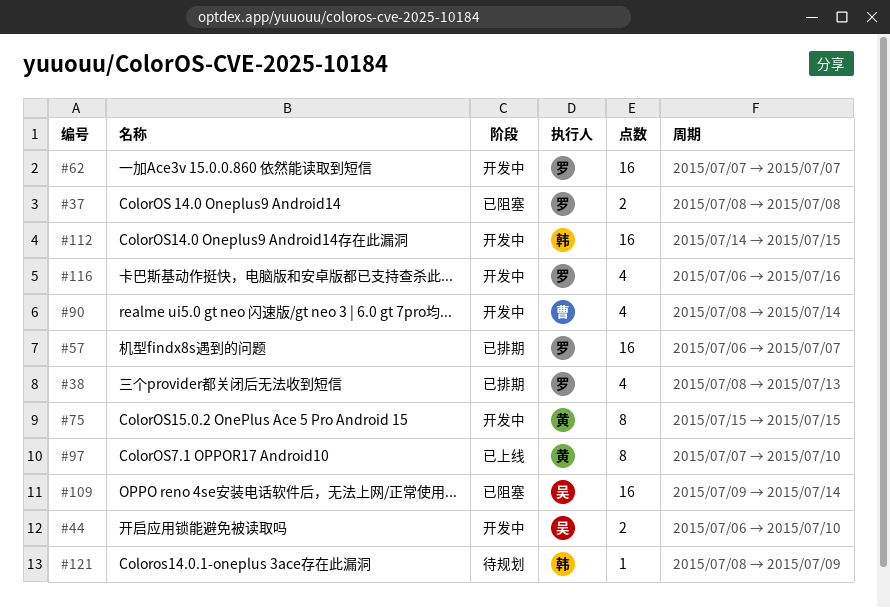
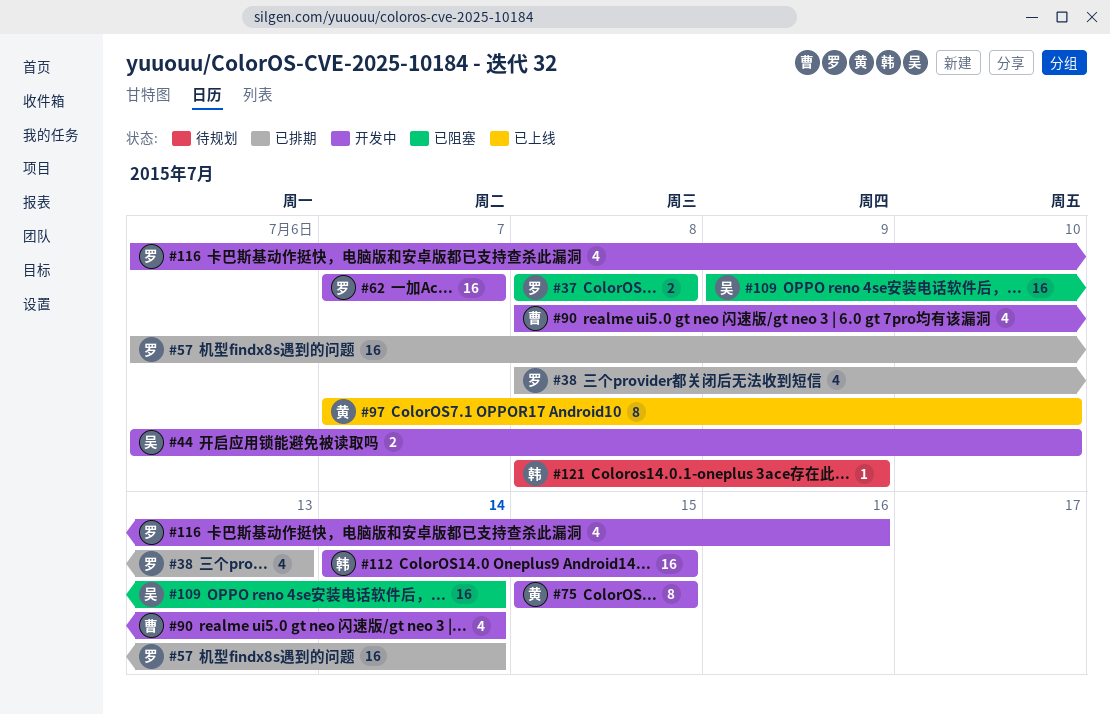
#57, due: Jul 7 -> Jul 14

